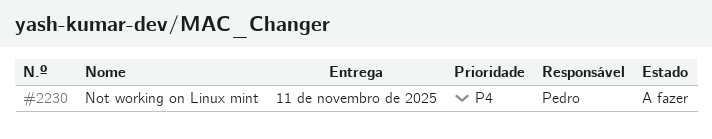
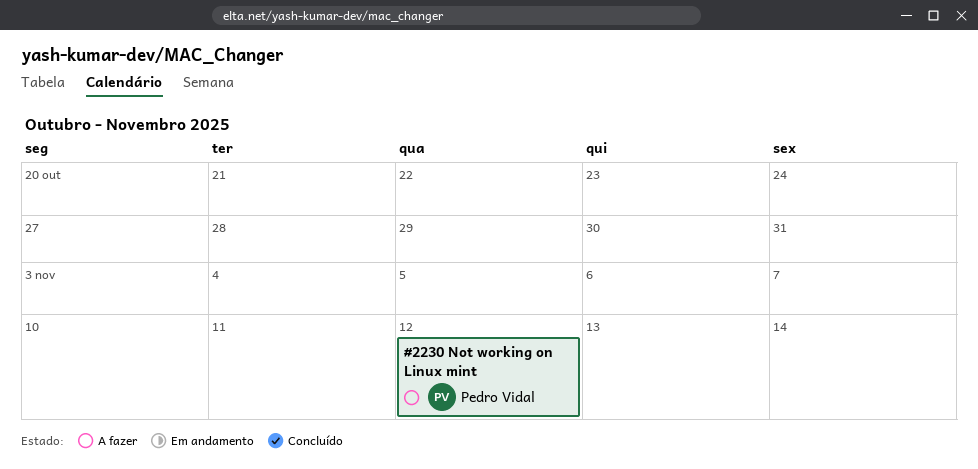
#2230, due: Nov 11 -> Nov 12

